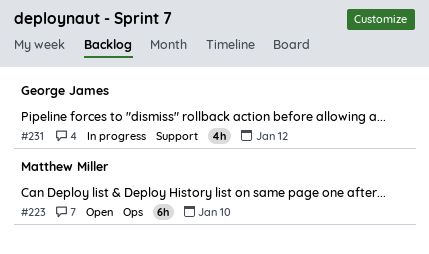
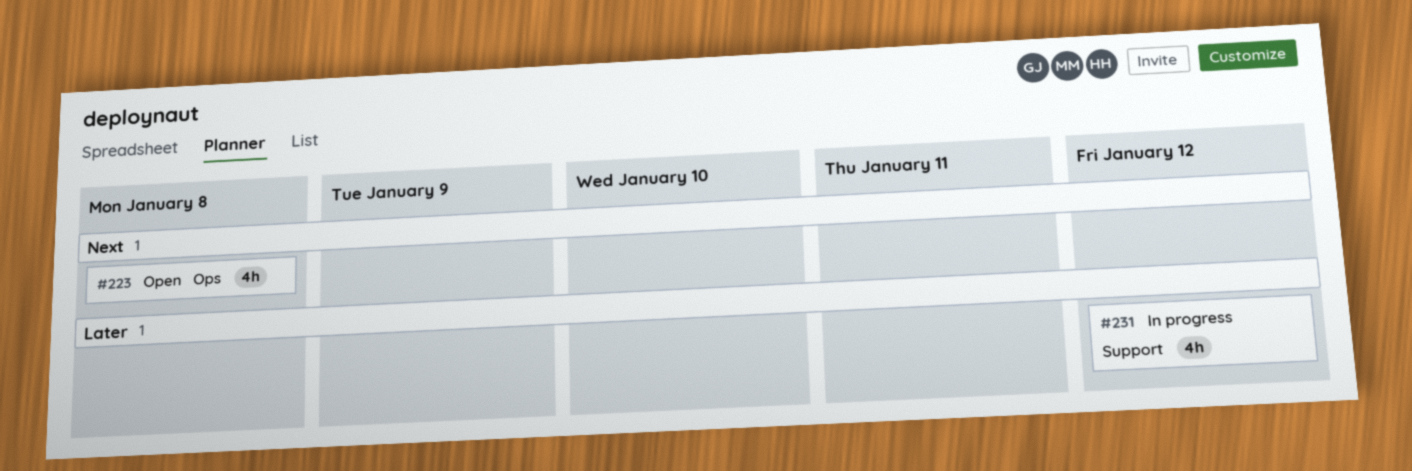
#223, estimate: 6h -> 4h
#223, due: Jan 10 -> Jan 8

